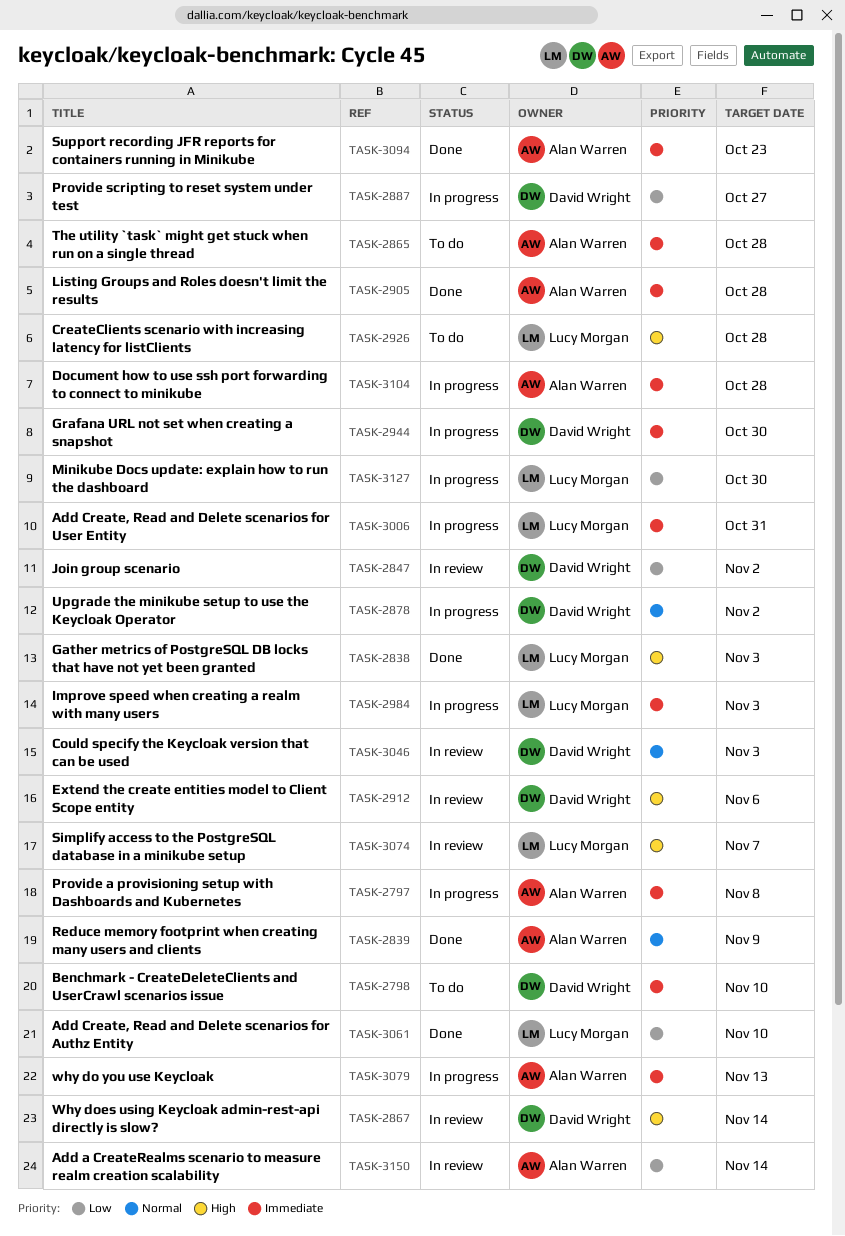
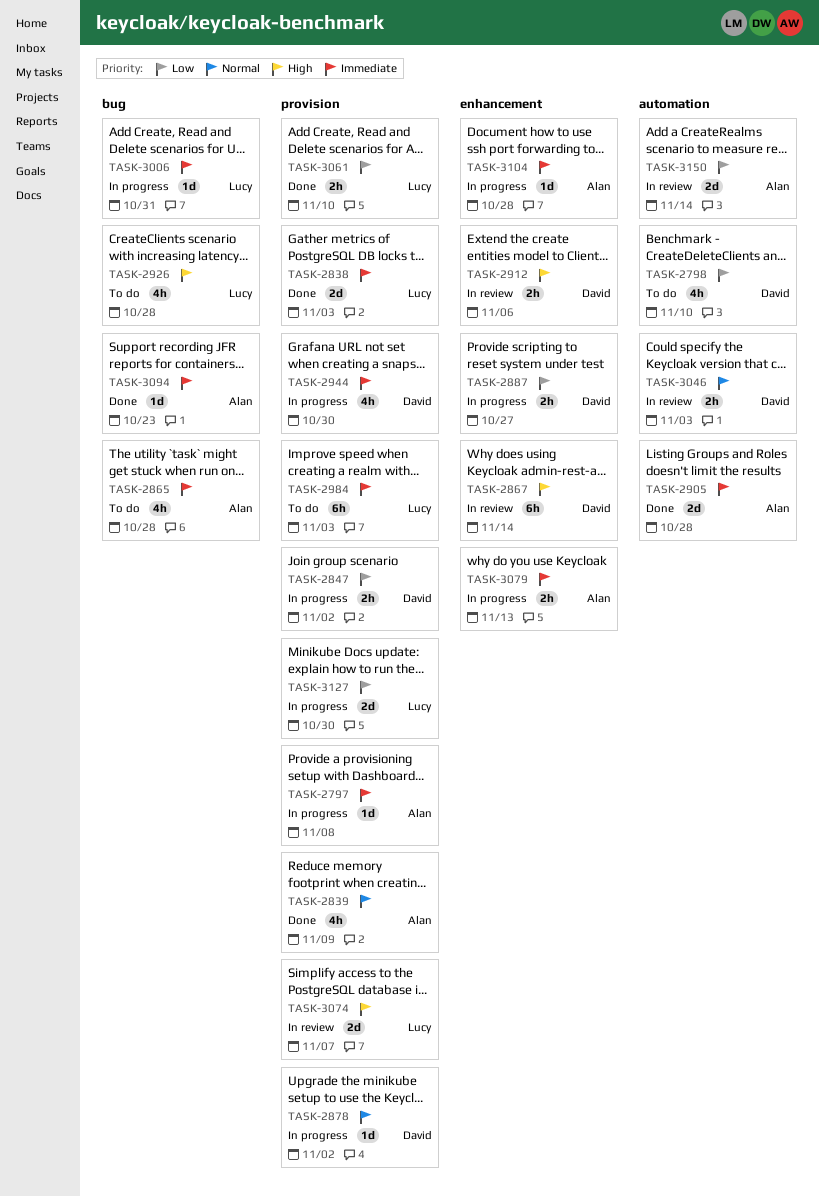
TASK-2798, priority: Immediate -> Low
TASK-2838, priority: High -> Immediate
TASK-2847, status: In review -> In progress
TASK-2984, status: In progress -> To do

